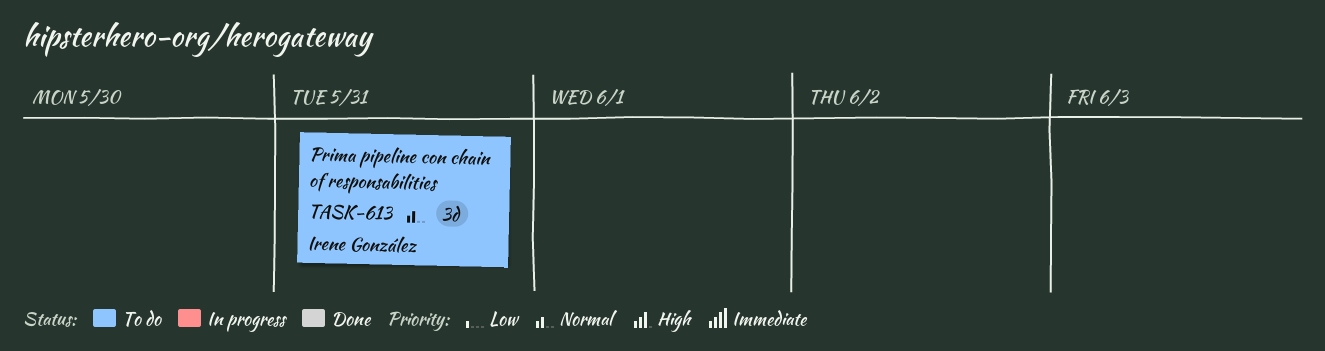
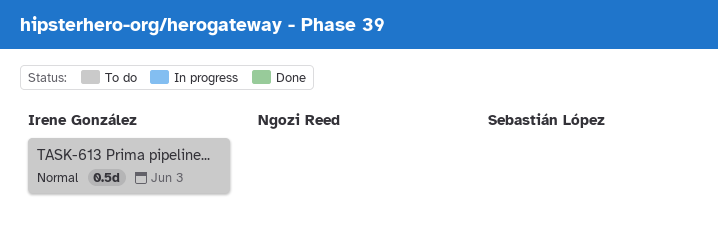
TASK-613, estimate: 3d -> 0.5d
TASK-613, due: May 31 -> Jun 3

